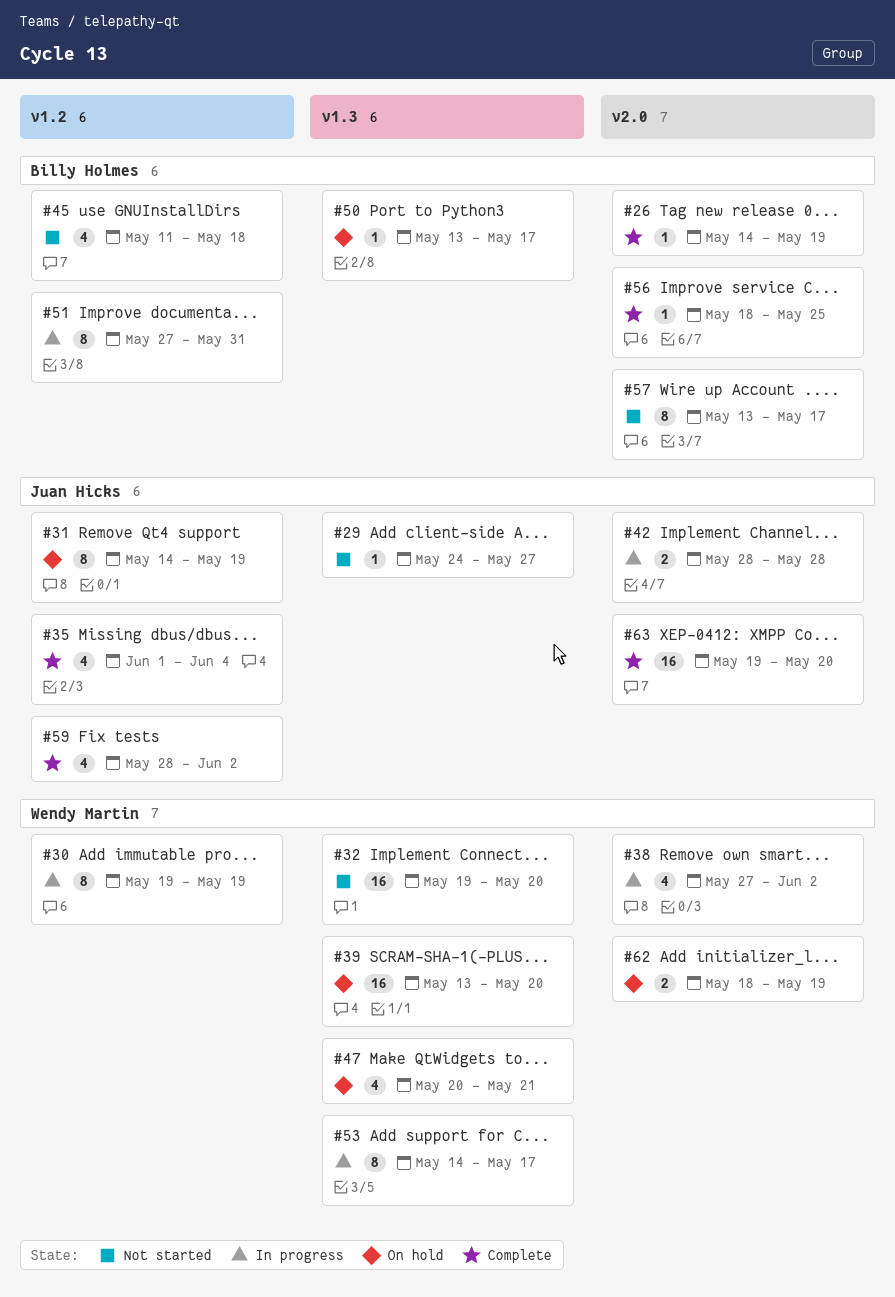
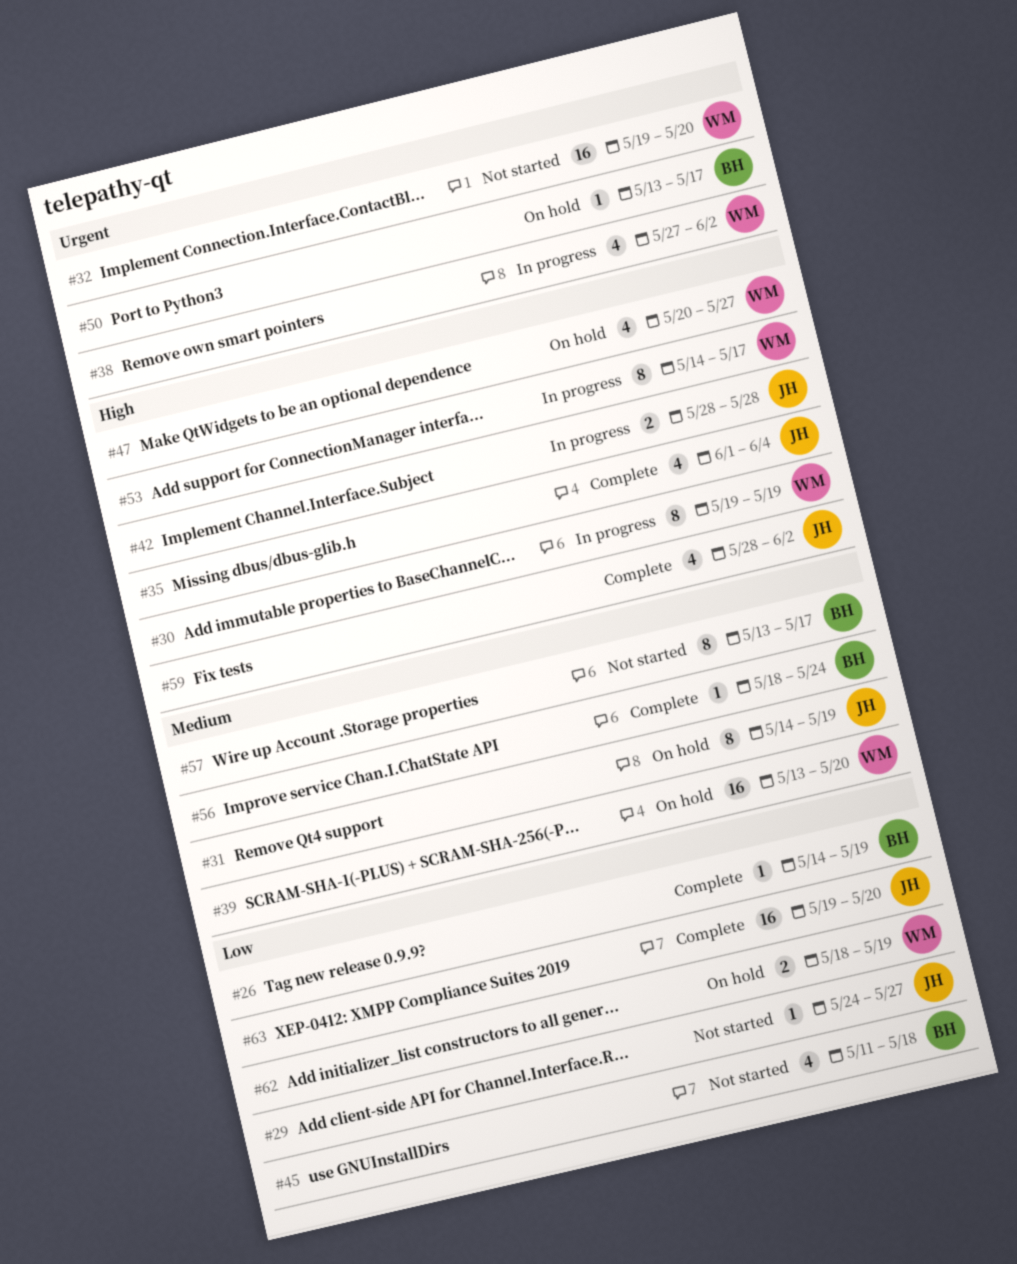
#47, due: May 21 -> May 27
#51: present -> none
#56, due: May 25 -> May 24

